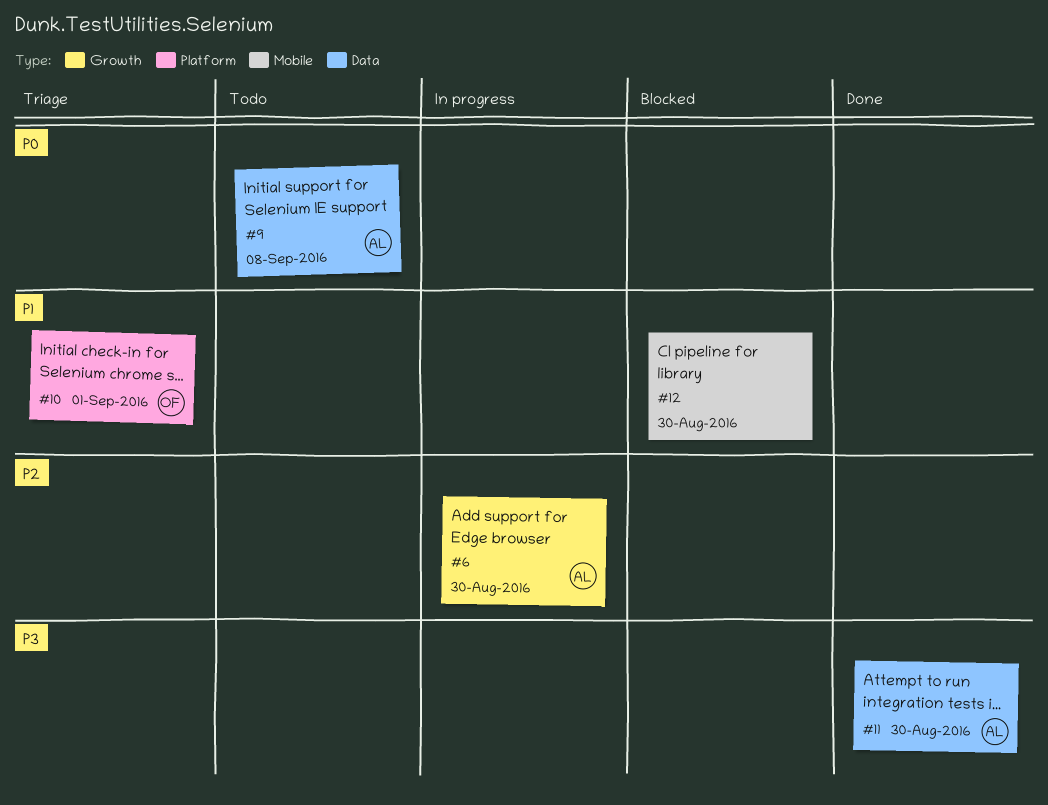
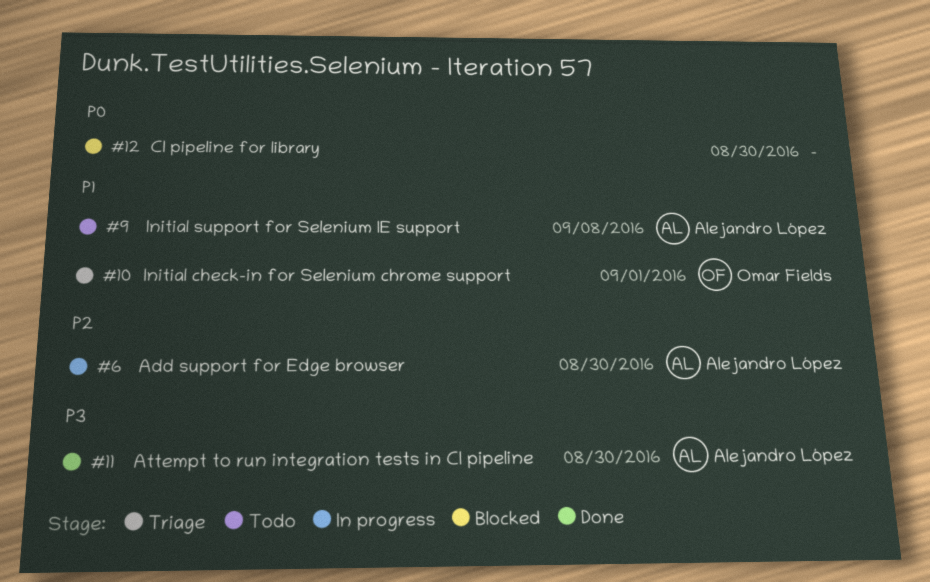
#9, priority: P0 -> P1
#12, priority: P1 -> P0

